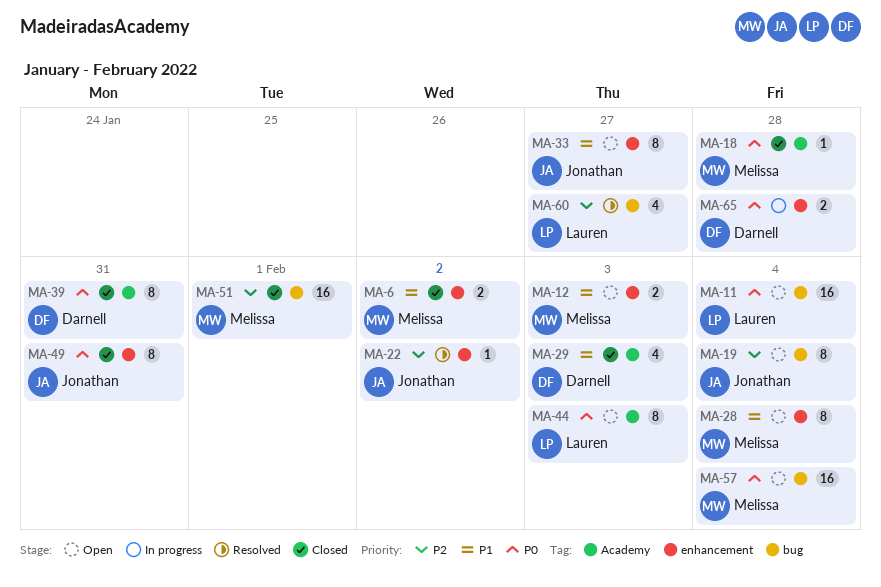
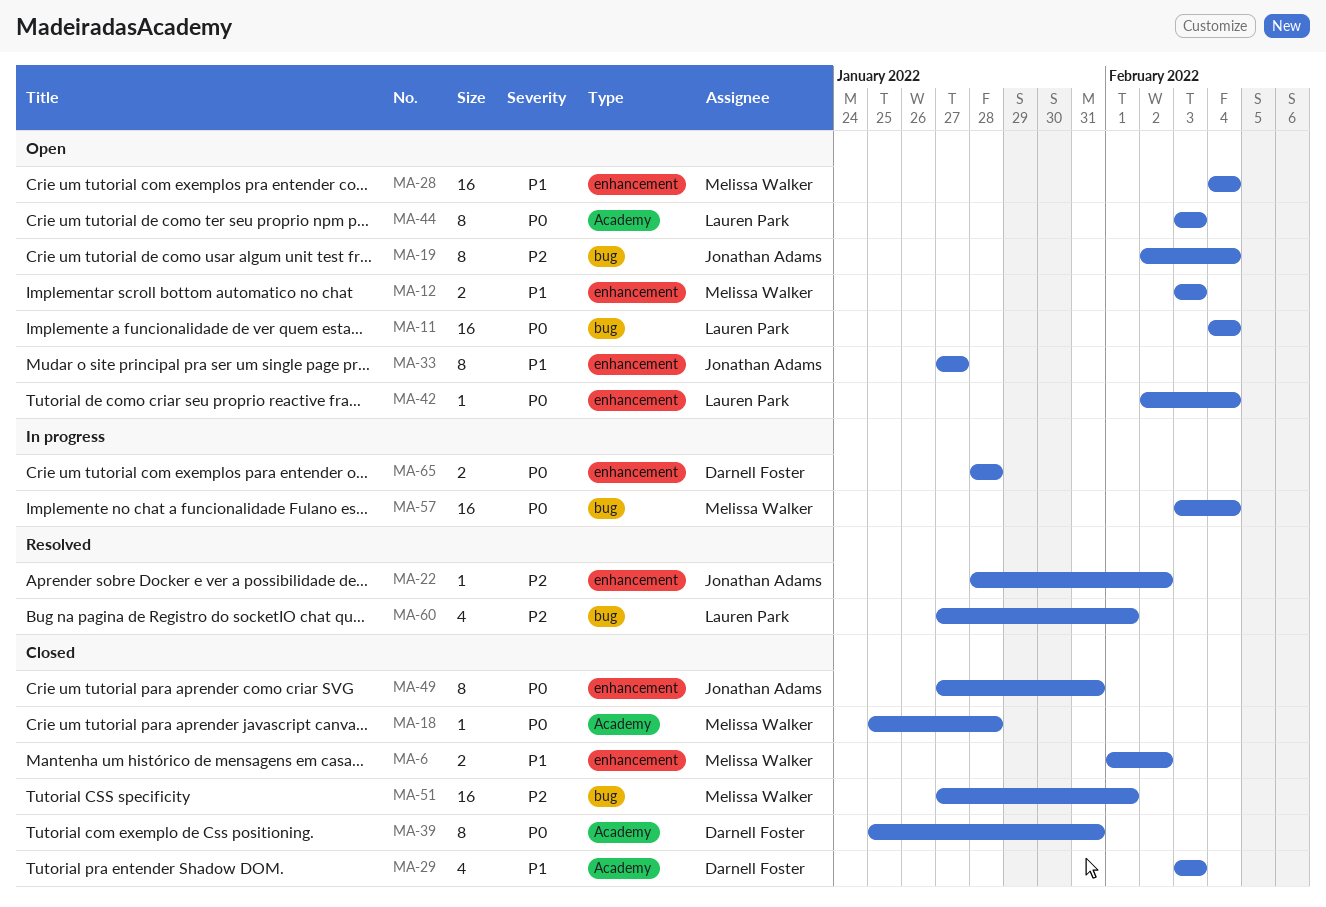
MA-28, estimate: 8 -> 16
MA-42: none -> present
MA-57, status: Open -> In progress
MA-60, due: Jan 27 -> Feb 1

